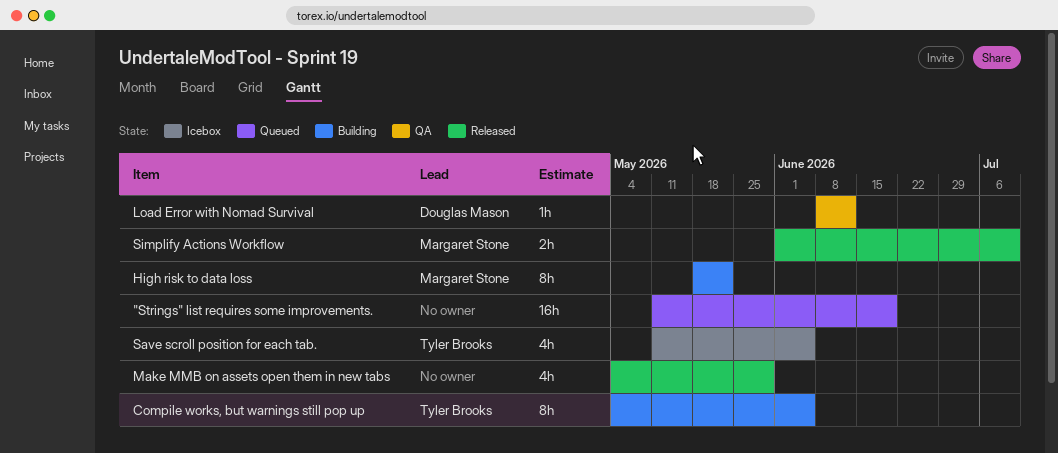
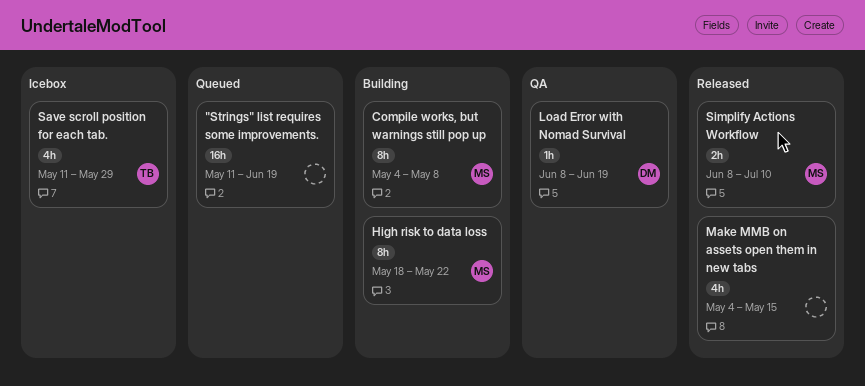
Compile works, but warnings still pop up, owner: Tyler Brooks -> Margaret Stone
Compile works, but warnings still pop up, due: Jun 5 -> May 8
Load Error with Nomad Survival, due: Jun 12 -> Jun 19
Make MMB on assets open them in new tabs, due: May 29 -> May 15
Save scroll position for each tab., due: Jun 5 -> May 29
Simplify Actions Workflow, start: Jun 1 -> Jun 8

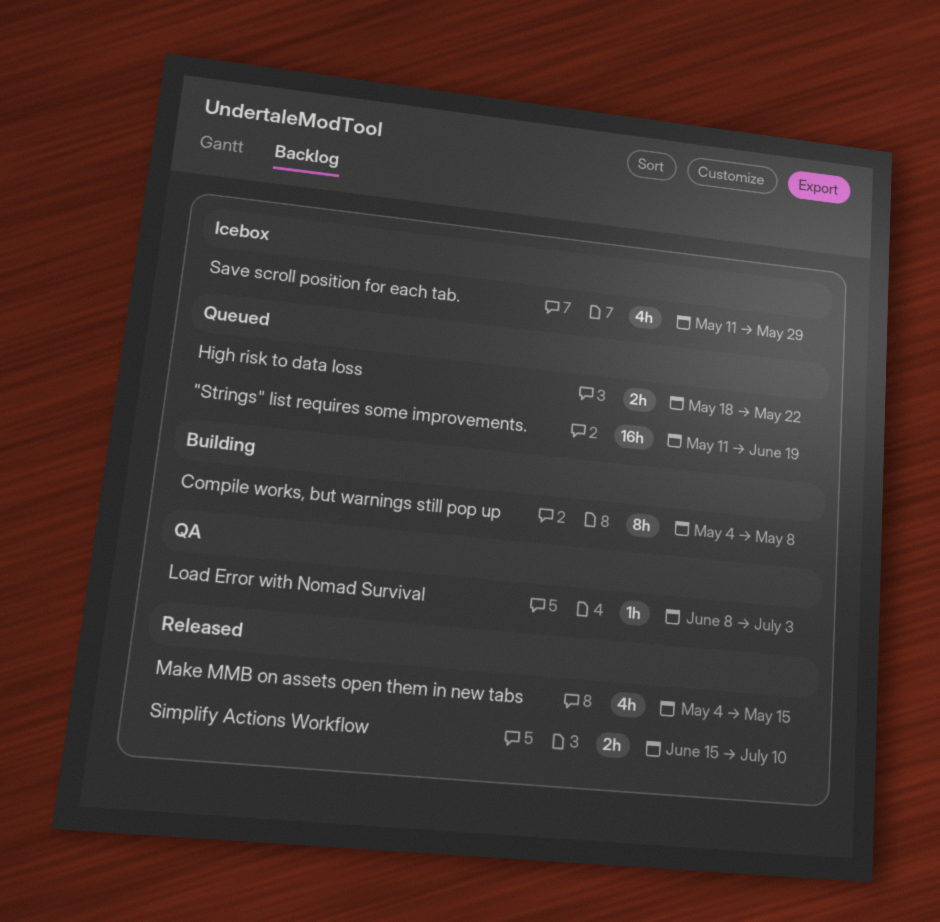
High risk to data loss, status: Building -> Queued
High risk to data loss, estimate: 8h -> 2h
Load Error with Nomad Survival, due: Jun 19 -> Jul 3
Simplify Actions Workflow, start: Jun 8 -> Jun 15

